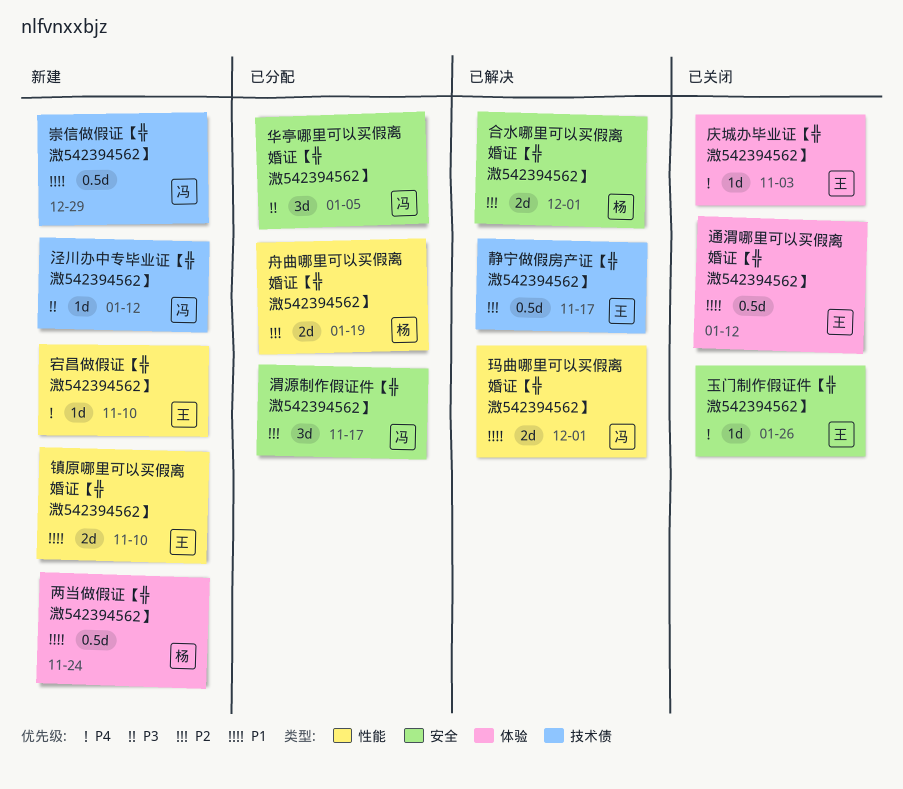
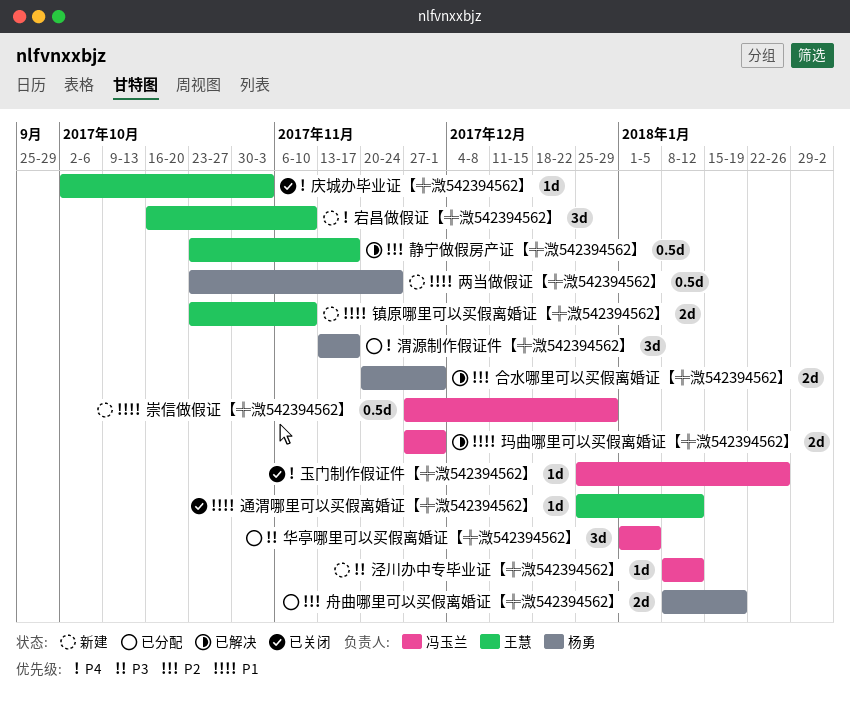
宕昌做假证【╬溦542394562】, estimate: 1d -> 3d
渭源制作假证件【╬溦542394562】, owner: 冯玉兰 -> 杨勇
渭源制作假证件【╬溦542394562】, priority: P2 -> P4
玉门制作假证件【╬溦542394562】, owner: 王慧 -> 冯玉兰
通渭哪里可以买假离婚证【╬溦542394562】, estimate: 0.5d -> 1d

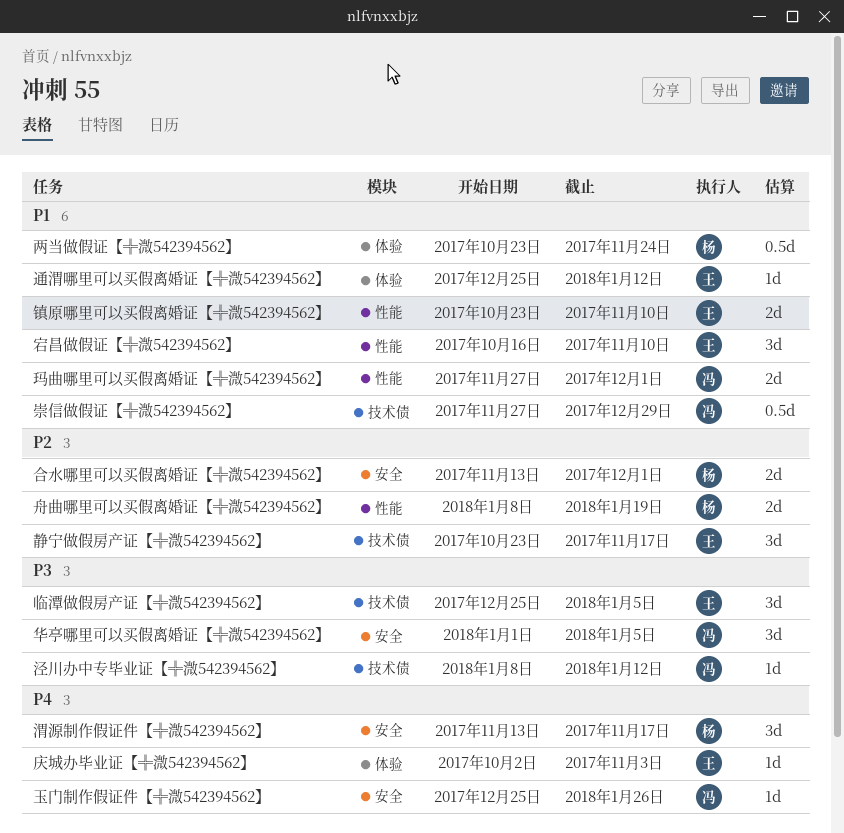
临潭做假房产证【╬溦542394562】: none -> present
合水哪里可以买假离婚证【╬溦542394562】, start: Nov 20 -> Nov 13
宕昌做假证【╬溦542394562】, priority: P4 -> P1
静宁做假房产证【╬溦542394562】, estimate: 0.5d -> 3d

